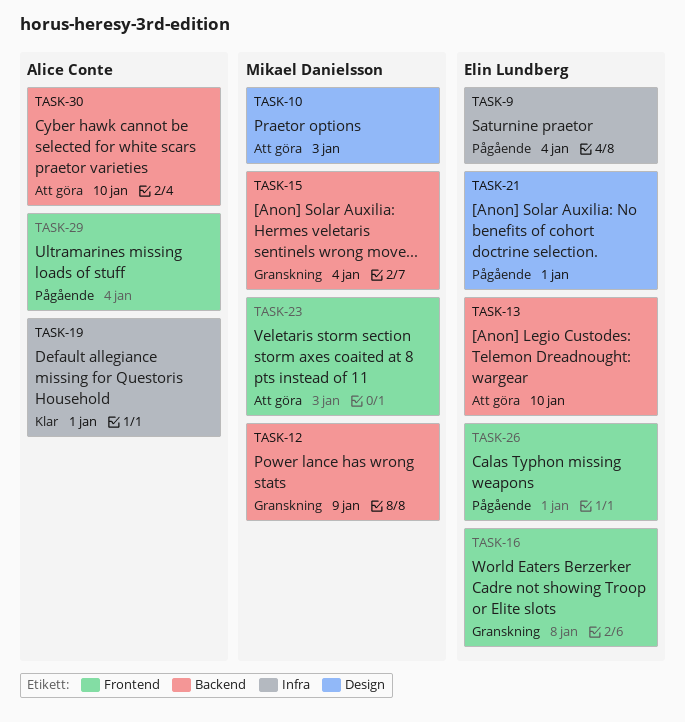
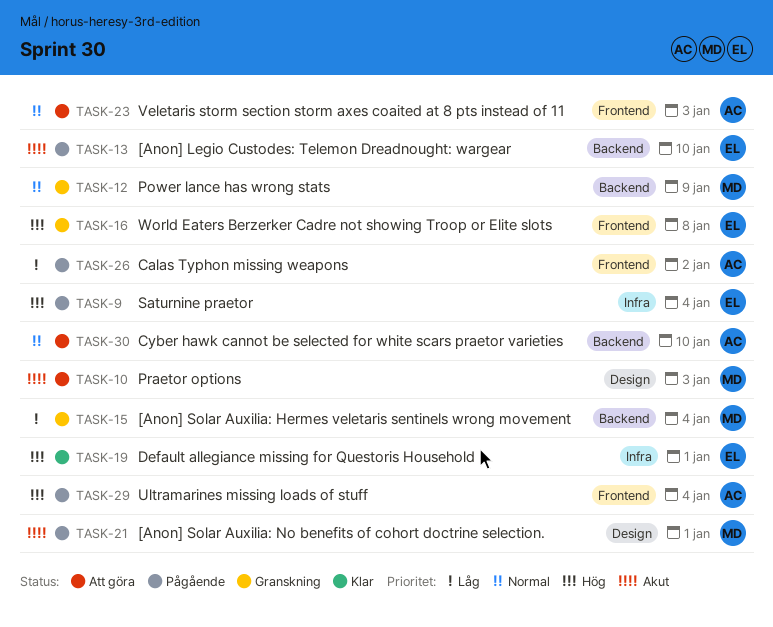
TASK-13, status: Att göra -> Pågående
TASK-19, owner: Alice Conte -> Elin Lundberg
TASK-21, owner: Elin Lundberg -> Mikael Danielsson
TASK-23, owner: Mikael Danielsson -> Alice Conte
TASK-26, owner: Elin Lundberg -> Alice Conte
TASK-26, due: Jan 1 -> Jan 2

